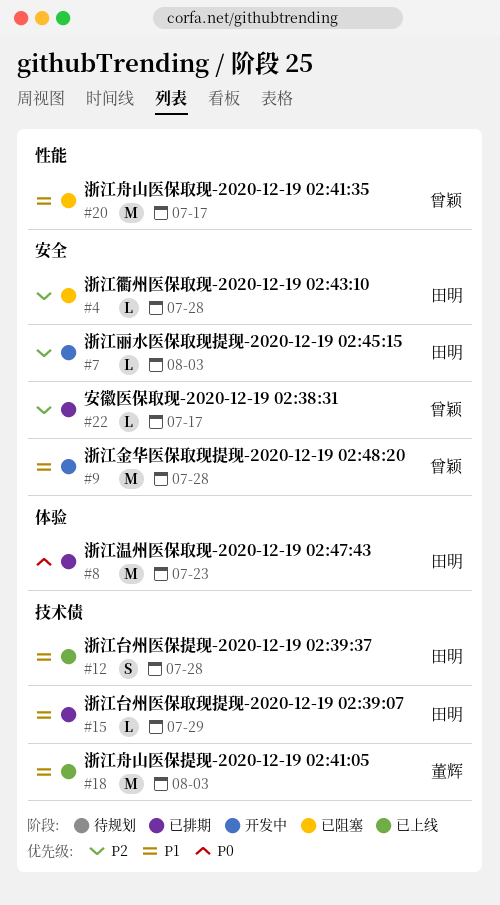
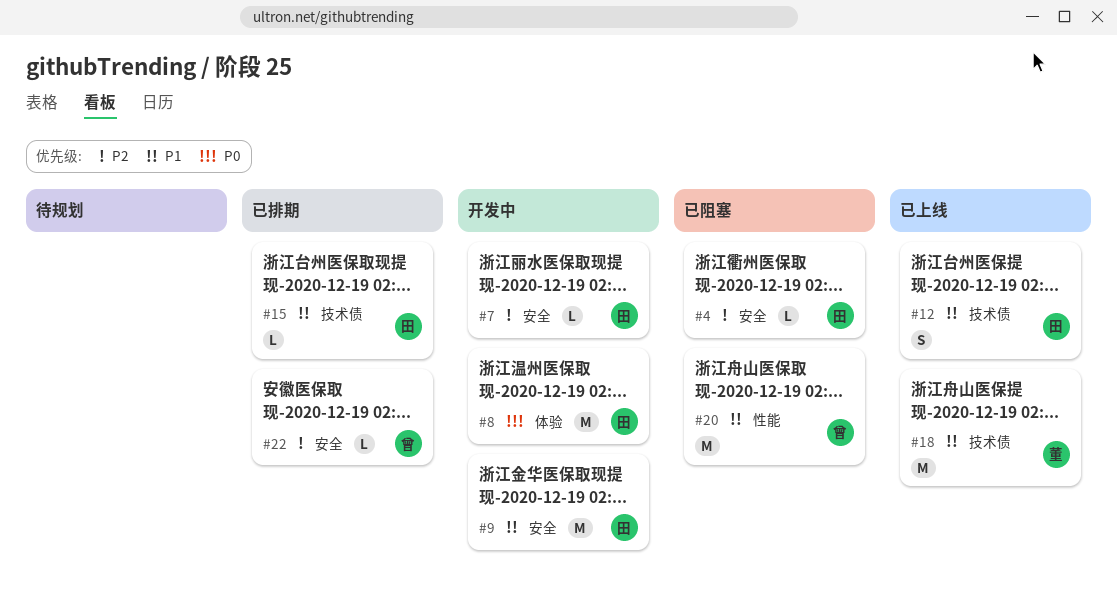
#8, status: 已排期 -> 开发中
#9, owner: 曾颖 -> 田明

